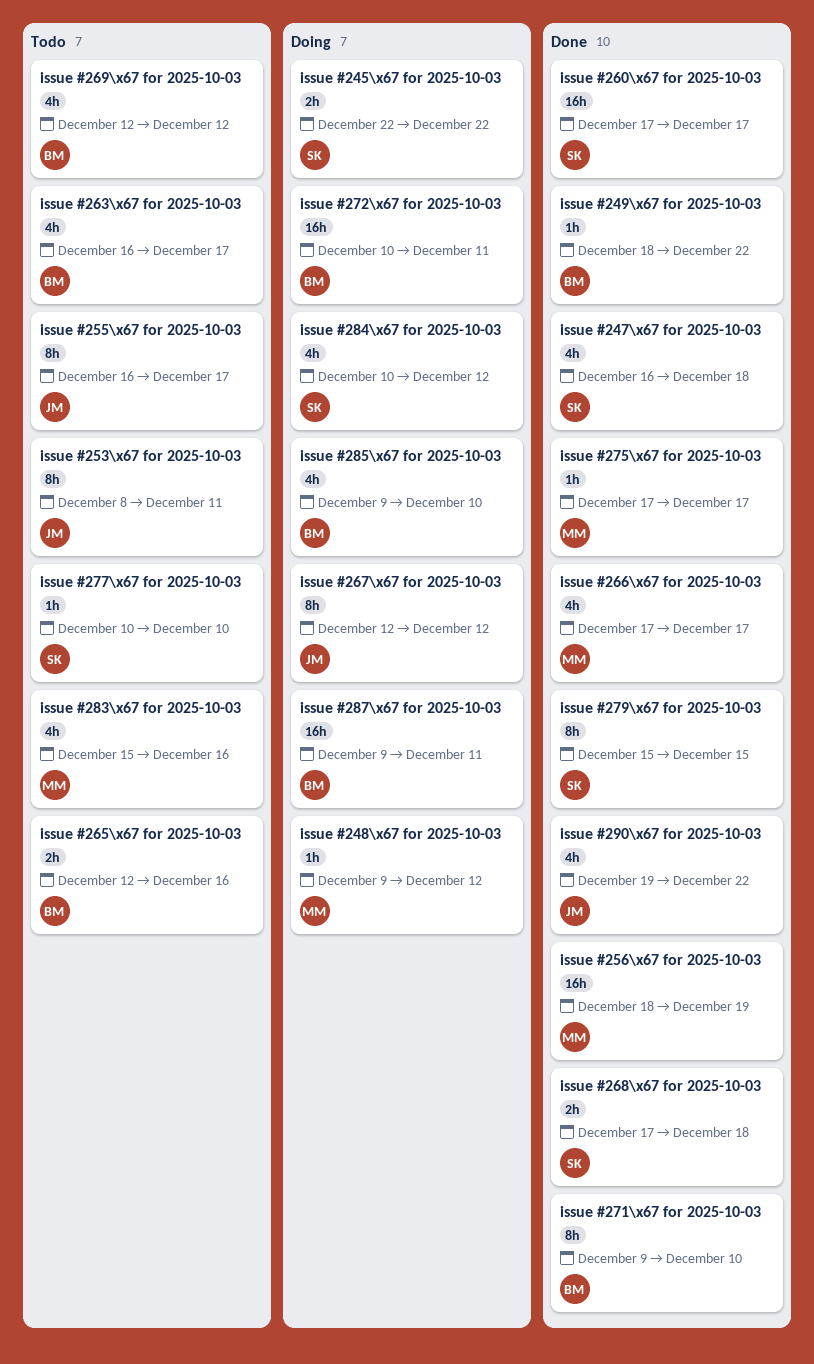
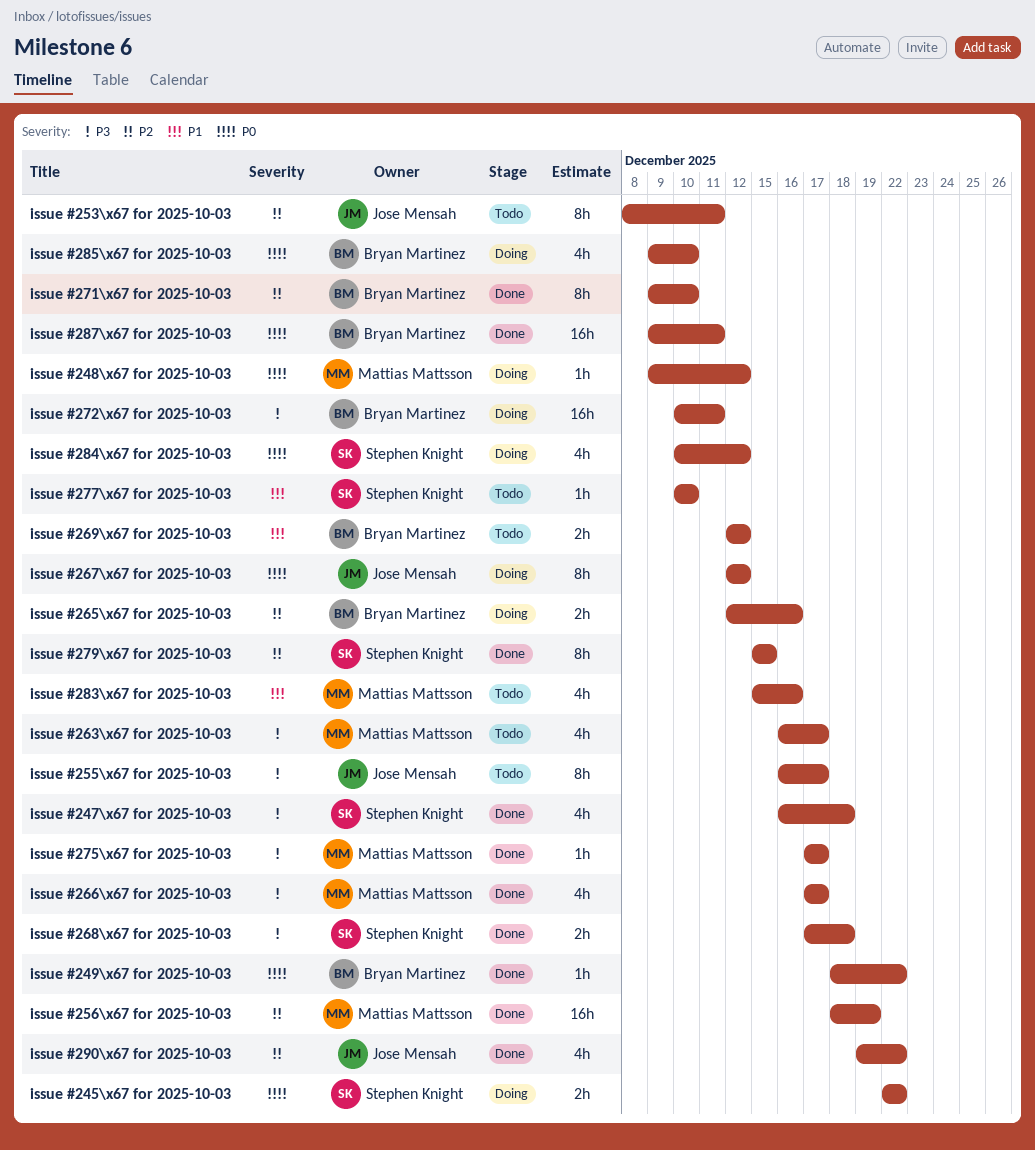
issue #260\x67 for 2025-10-03: present -> none
issue #263\x67 for 2025-10-03, owner: Bryan Martinez -> Mattias Mattsson
issue #265\x67 for 2025-10-03, status: Todo -> Doing
issue #269\x67 for 2025-10-03, estimate: 4h -> 2h
issue #287\x67 for 2025-10-03, status: Doing -> Done

